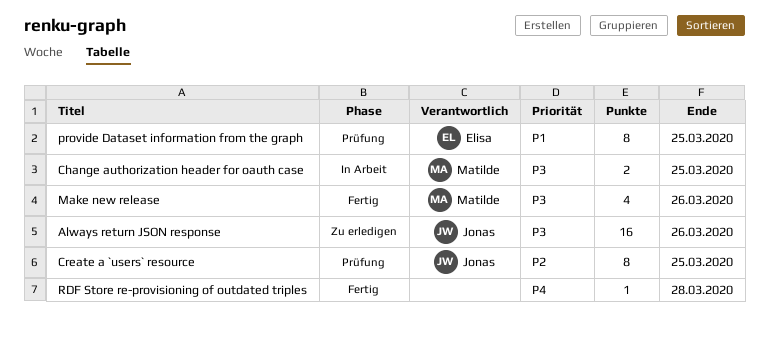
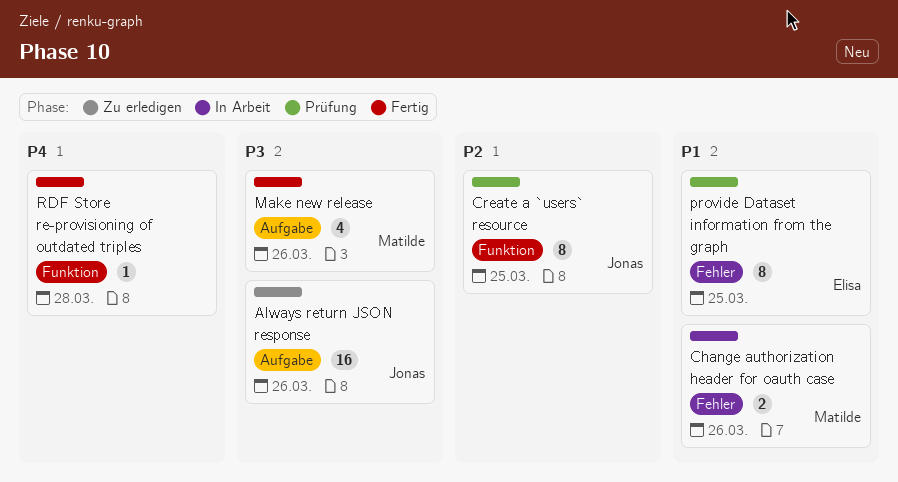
Change authorization header for oauth case, priority: P3 -> P1
Change authorization header for oauth case, due: Mar 25 -> Mar 26

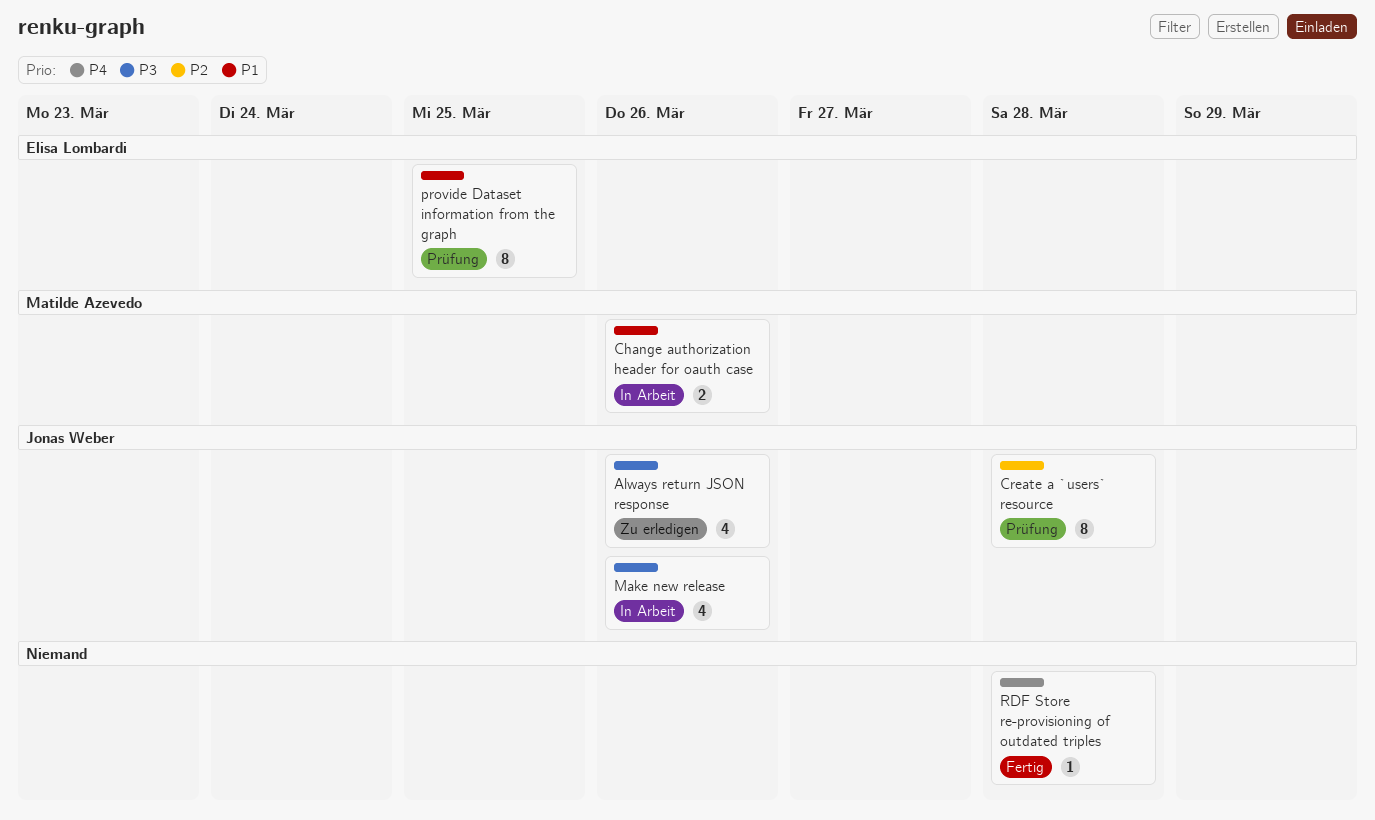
Always return JSON response, estimate: 16 -> 4
Create a `users` resource, due: Mar 25 -> Mar 28
Make new release, status: Fertig -> In Arbeit
Make new release, owner: Matilde Azevedo -> Jonas Weber

